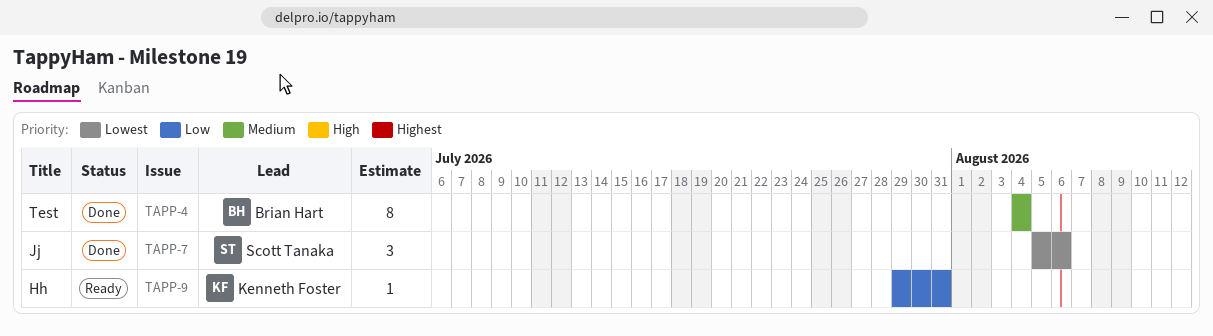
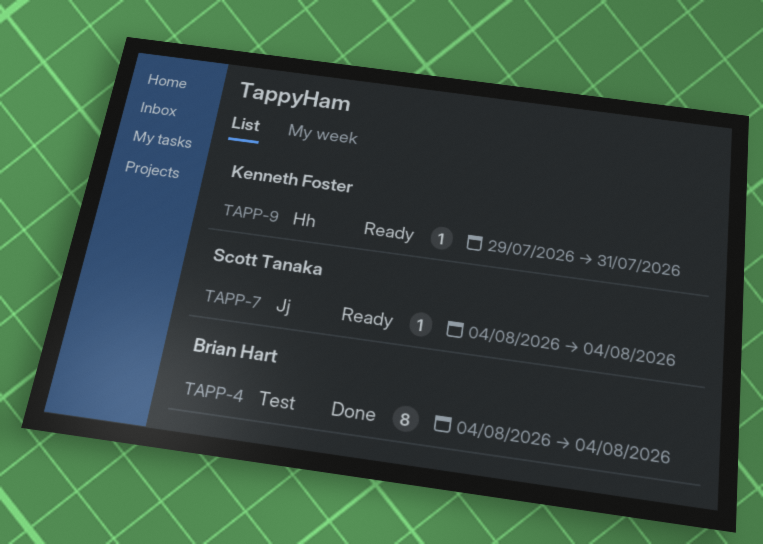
TAPP-7, status: Done -> Ready
TAPP-7, estimate: 3 -> 1
TAPP-7, start: Aug 5 -> Aug 4
TAPP-7, due: Aug 6 -> Aug 4

